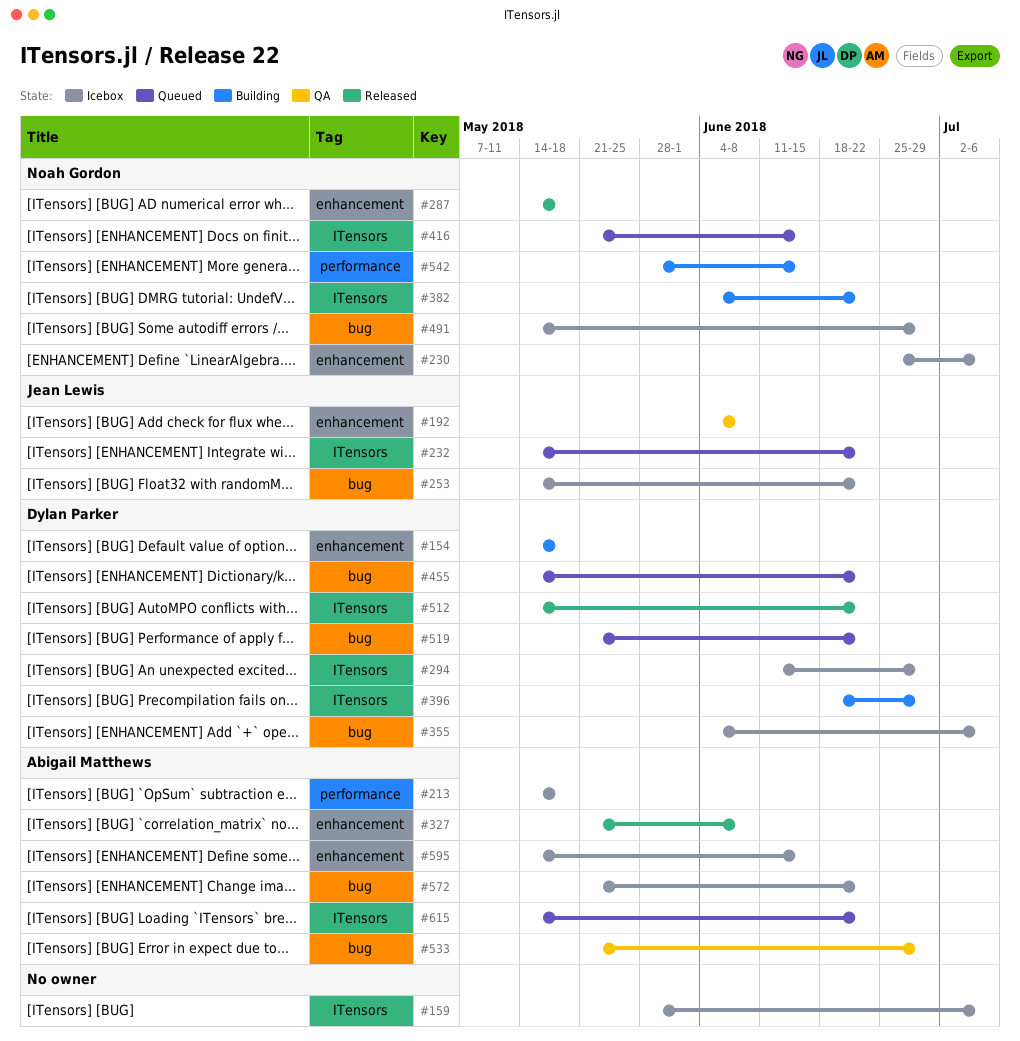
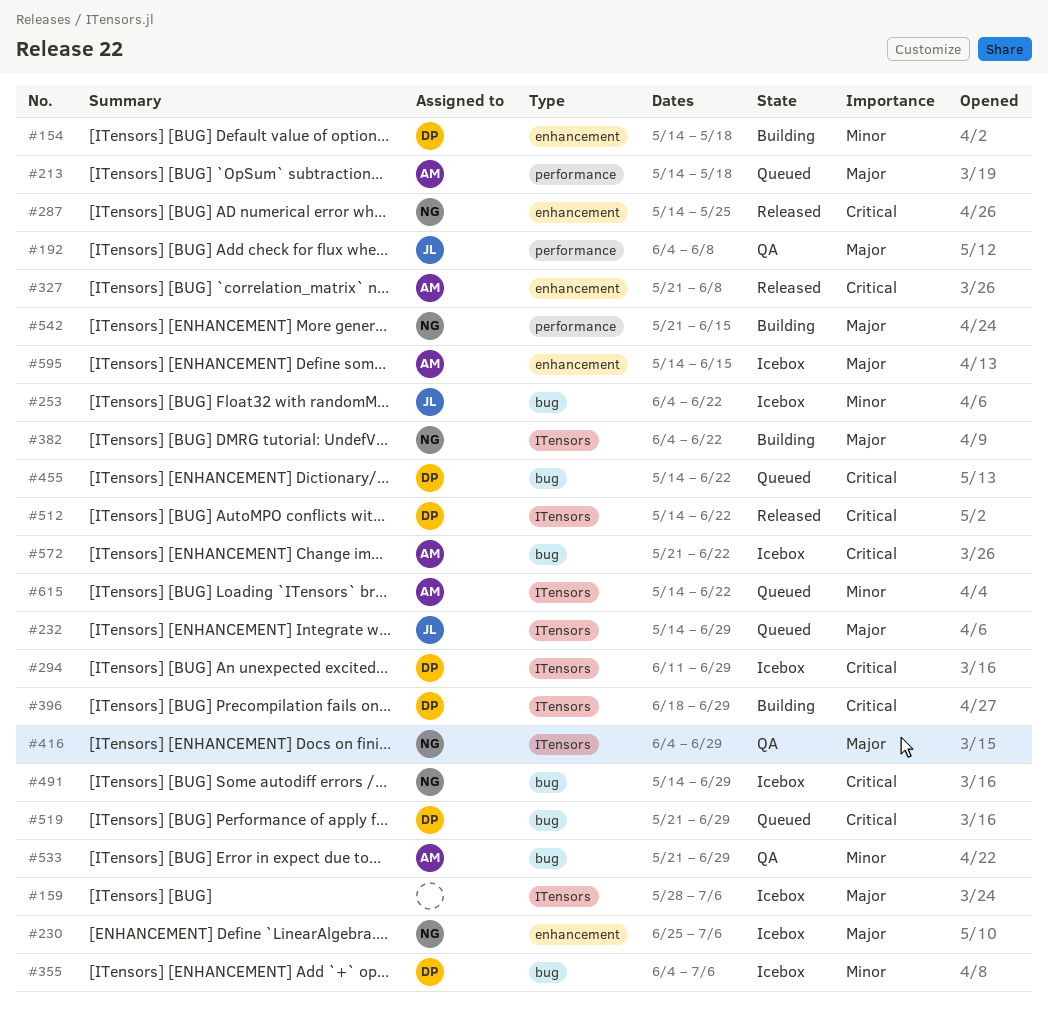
#192, label: enhancement -> performance
#213, status: Icebox -> Queued
#232, due: Jun 22 -> Jun 29
#253, start: May 14 -> Jun 4
#287, due: May 18 -> May 25
#416, status: Queued -> QA
#416, start: May 21 -> Jun 4
#416, due: Jun 15 -> Jun 29
#519, due: Jun 22 -> Jun 29
#542, start: May 28 -> May 21

